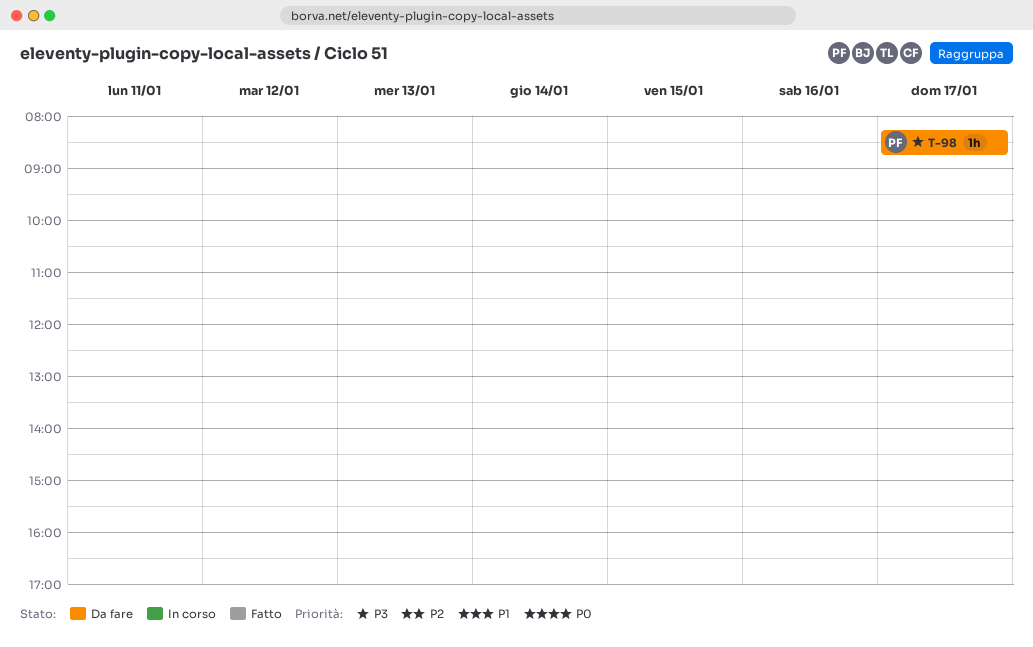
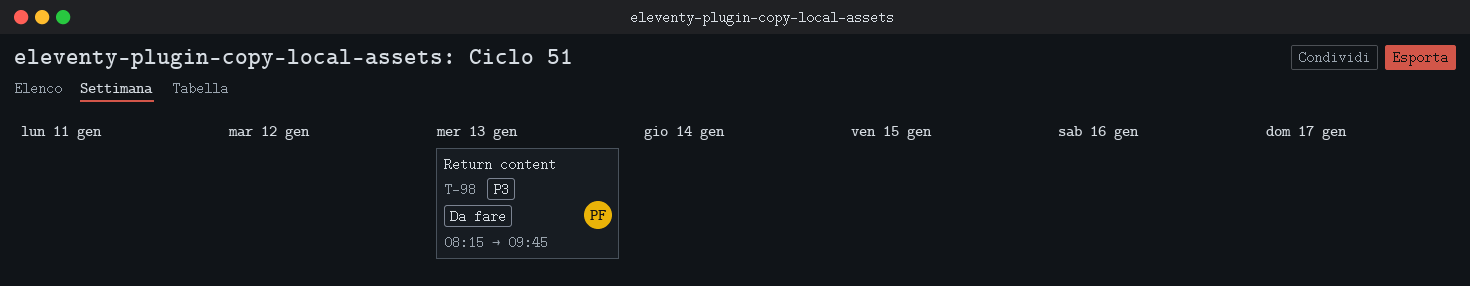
T-98, day: Jan 17 -> Jan 13
T-98, ends: 08:45 -> 09:45

